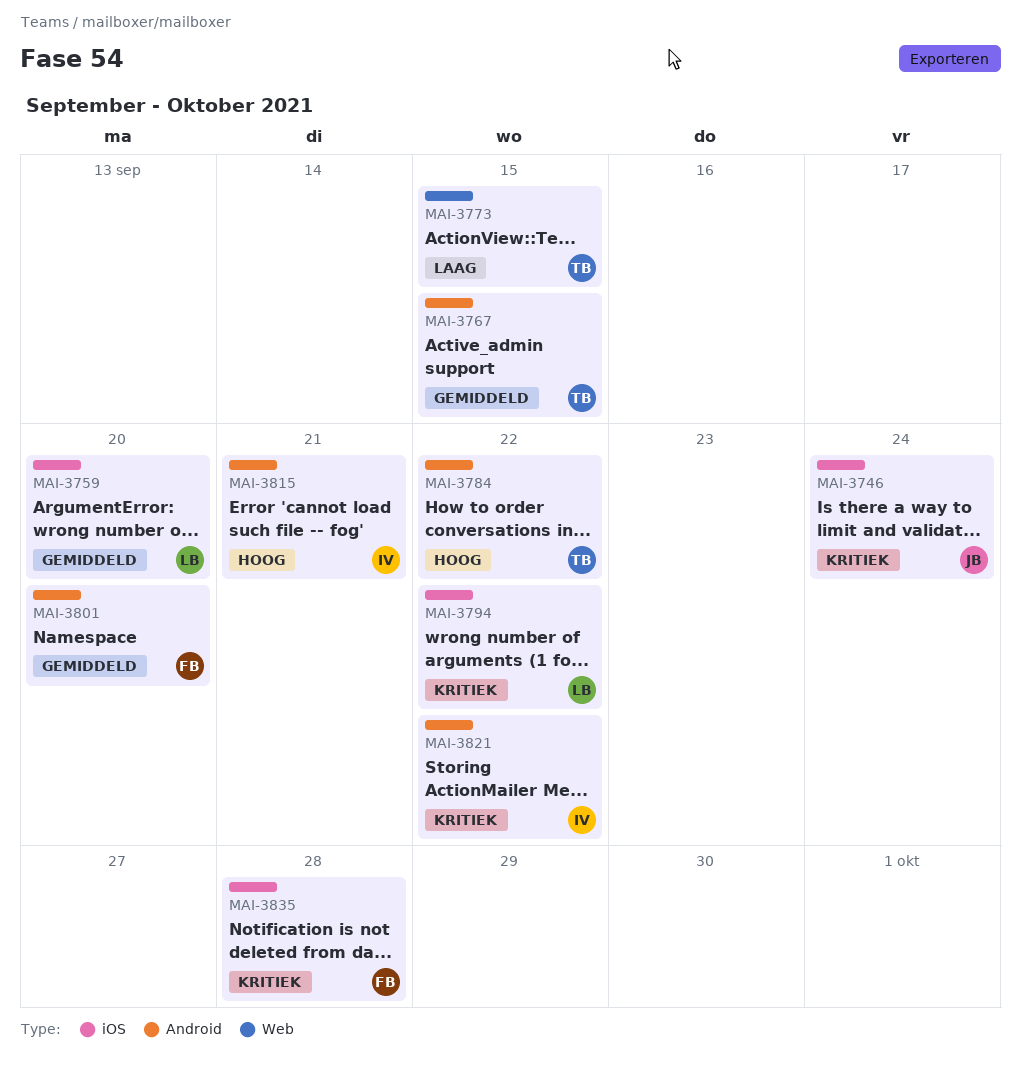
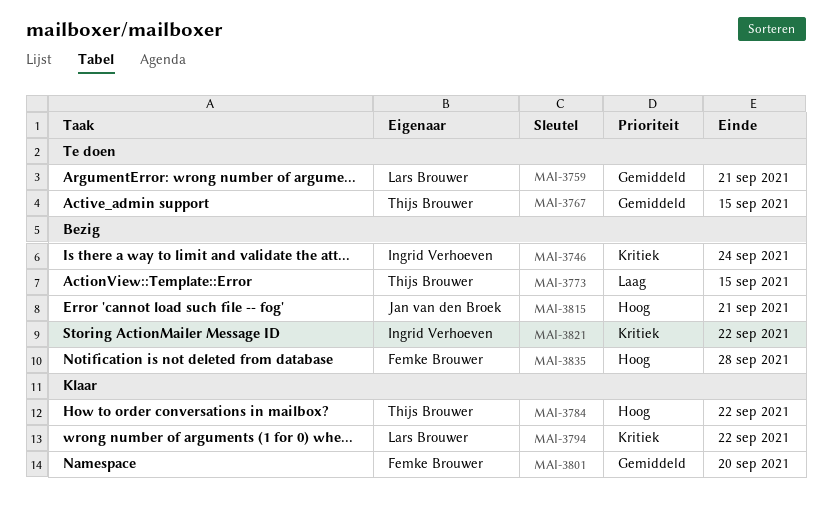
MAI-3746, owner: Jan van den Broek -> Ingrid Verhoeven
MAI-3759, due: Sep 20 -> Sep 21
MAI-3815, owner: Ingrid Verhoeven -> Jan van den Broek
MAI-3835, priority: Kritiek -> Hoog

